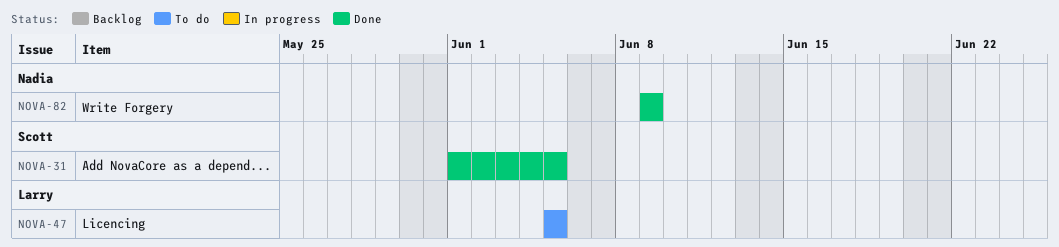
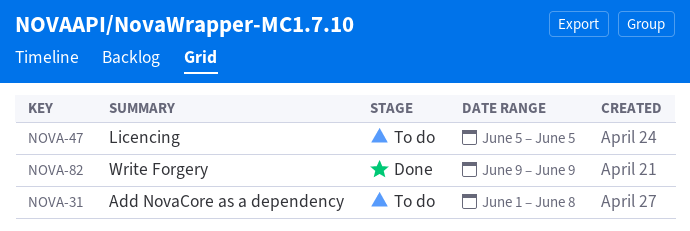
NOVA-31, status: Done -> To do
NOVA-31, due: Jun 5 -> Jun 8

